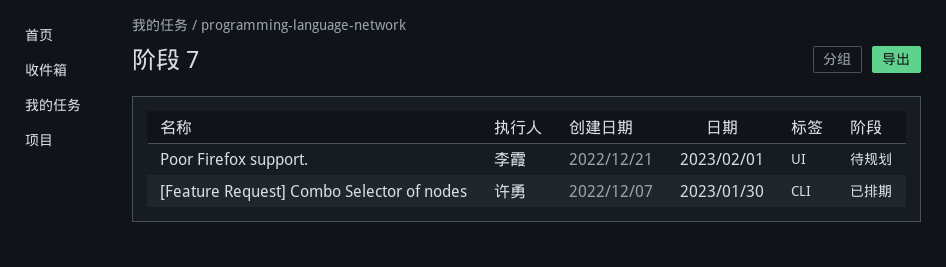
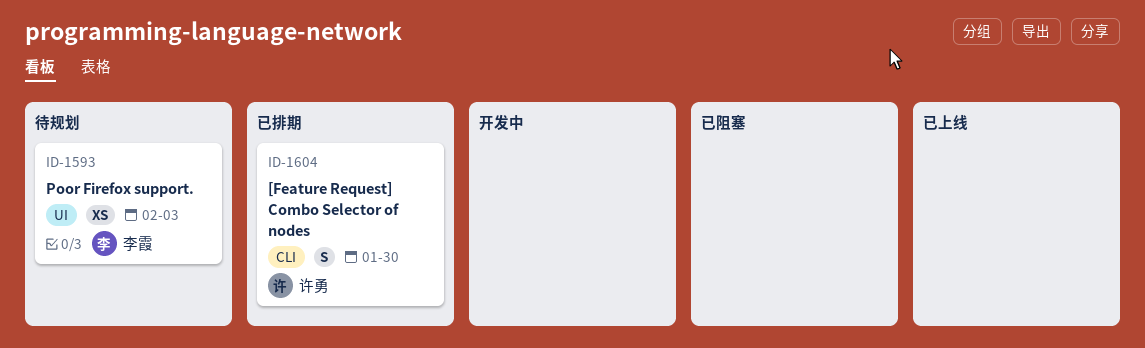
Poor Firefox support., day: Feb 1 -> Feb 3

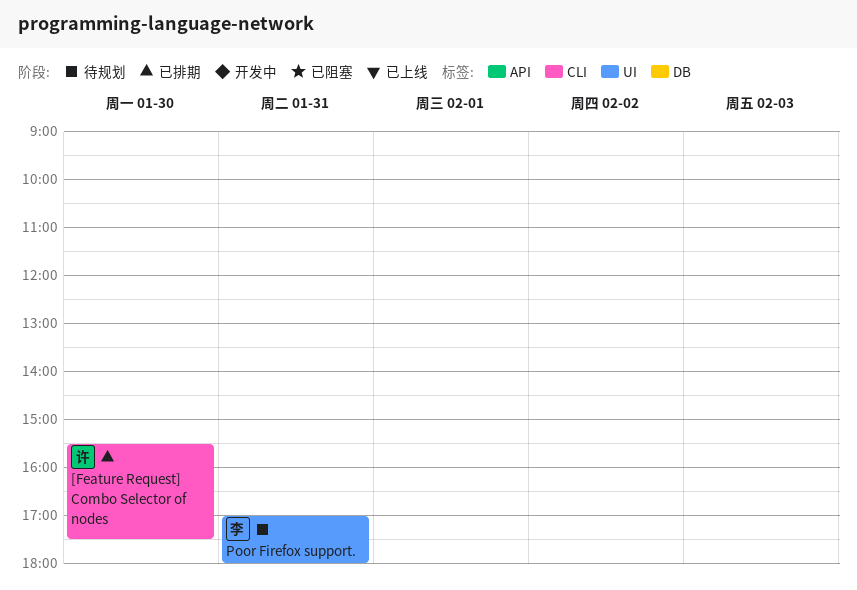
Poor Firefox support., day: Feb 3 -> Jan 31

